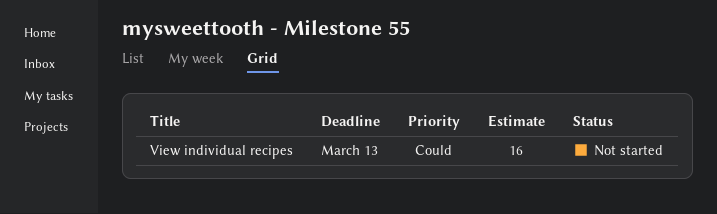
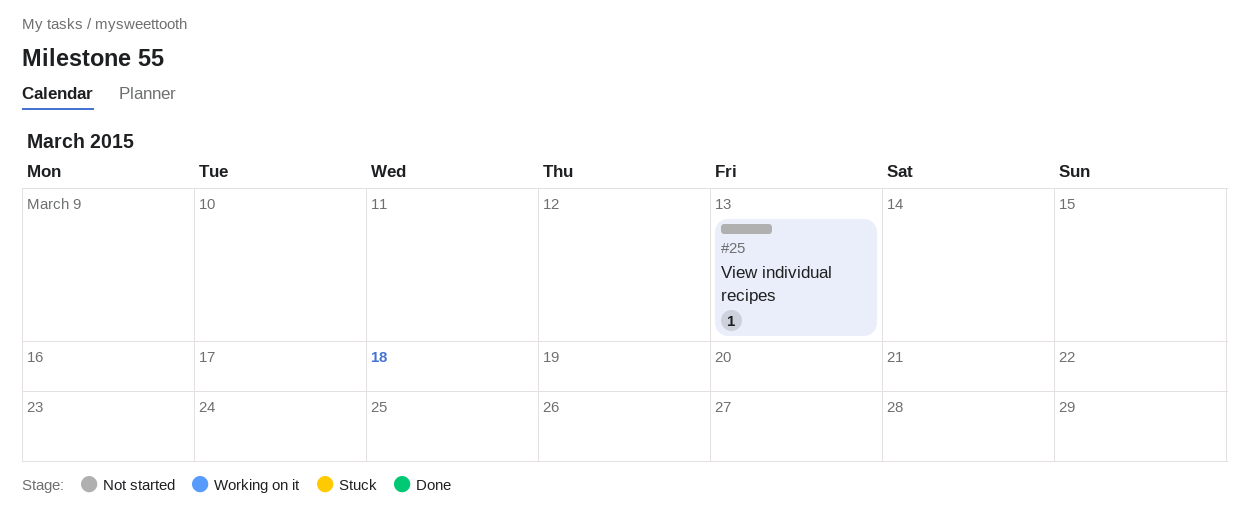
View individual recipes, estimate: 16 -> 1

